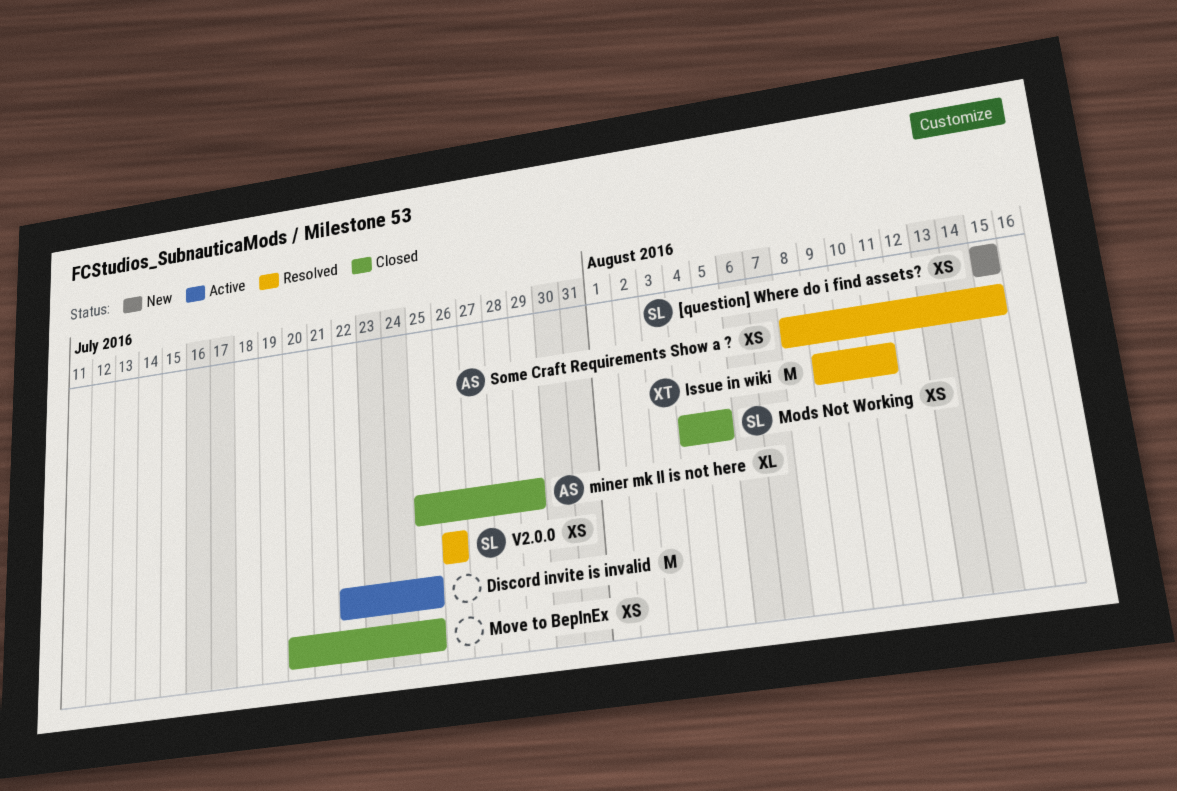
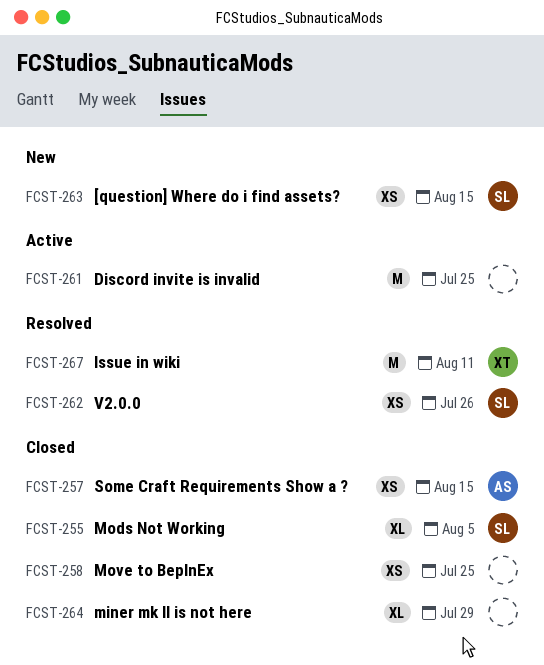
miner mk II is not here, owner: AS -> none
Mods Not Working, estimate: XS -> XL
Some Craft Requirements Show a ?, status: Resolved -> Closed

